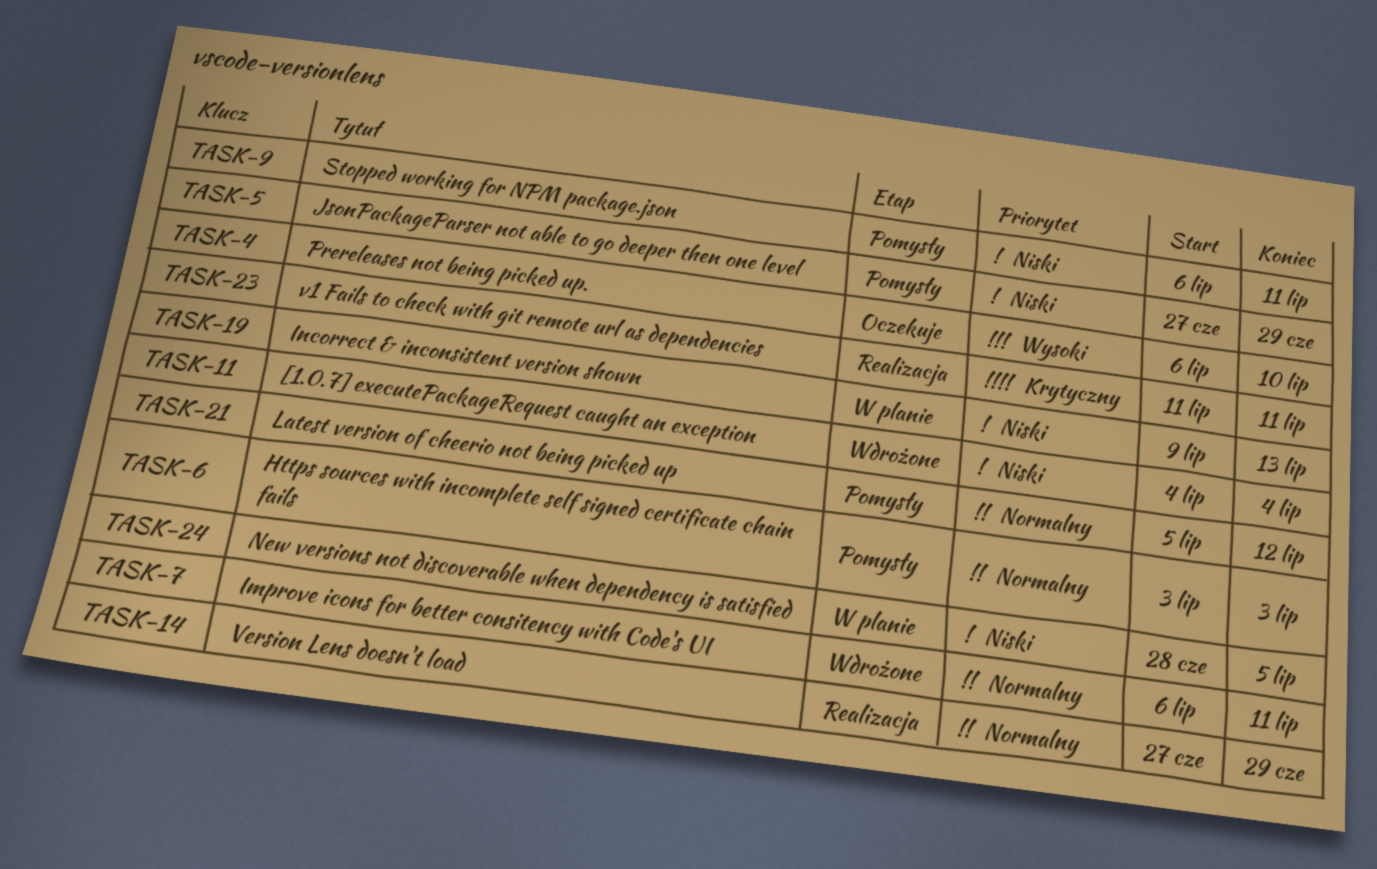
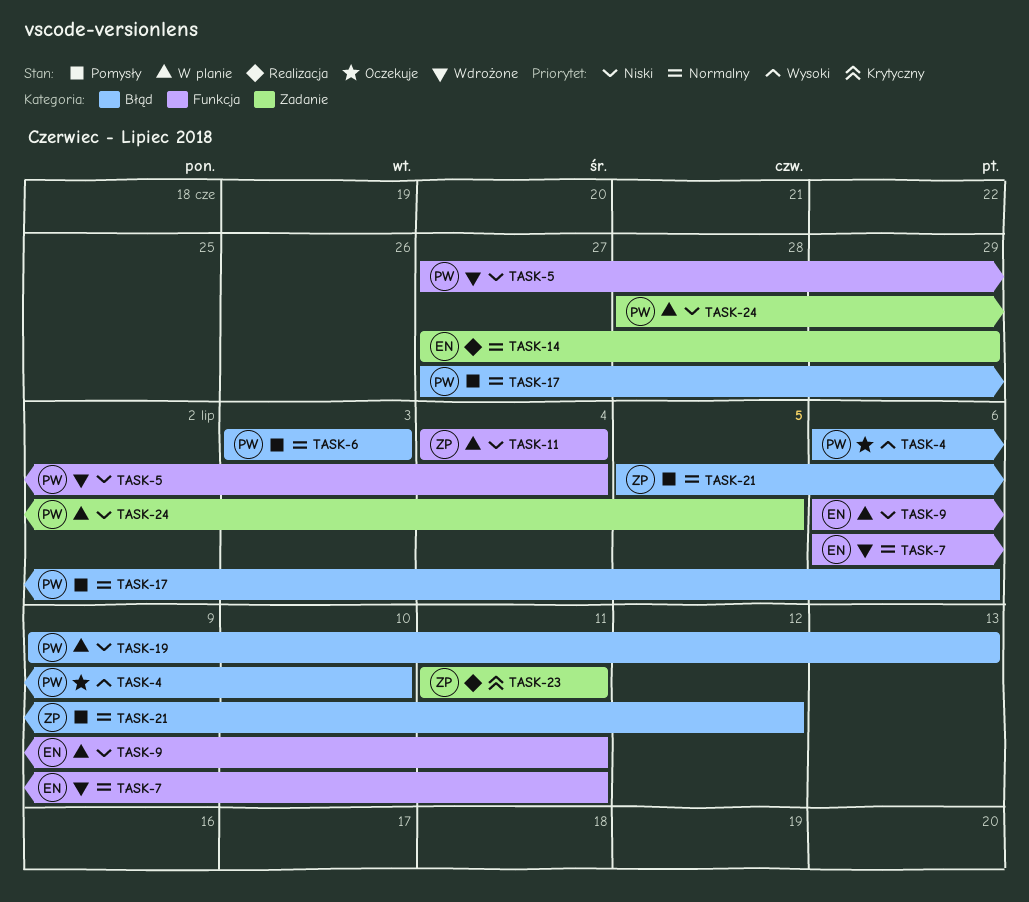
TASK-5, status: Pomysły -> Wdrożone
TASK-5, due: Jun 29 -> Jul 4
TASK-9, status: Pomysły -> W planie
TASK-11, status: Wdrożone -> W planie
TASK-17: none -> present

